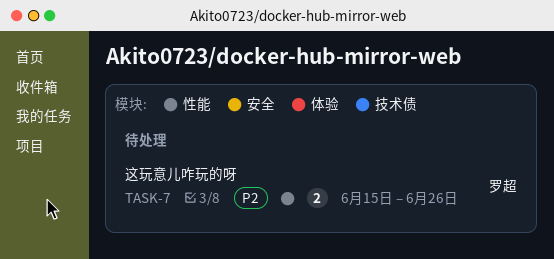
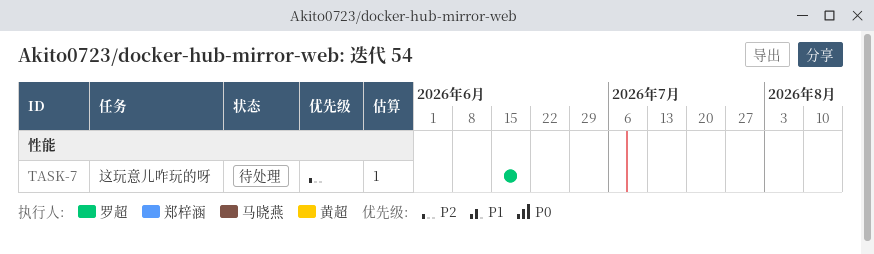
TASK-7, estimate: 2 -> 1
TASK-7, due: Jun 26 -> Jun 19

